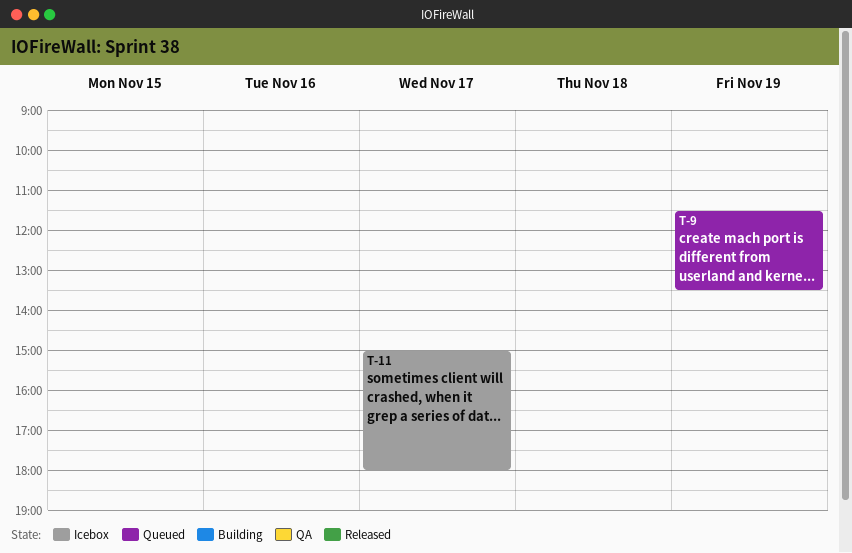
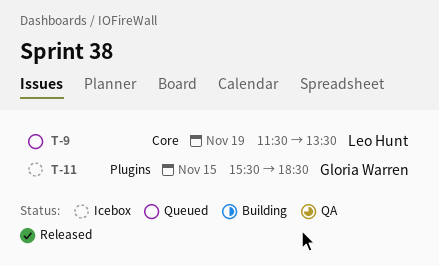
T-11, day: Nov 17 -> Nov 15
T-11, begins: 15:00 -> 15:30
T-11, ends: 18:00 -> 18:30

